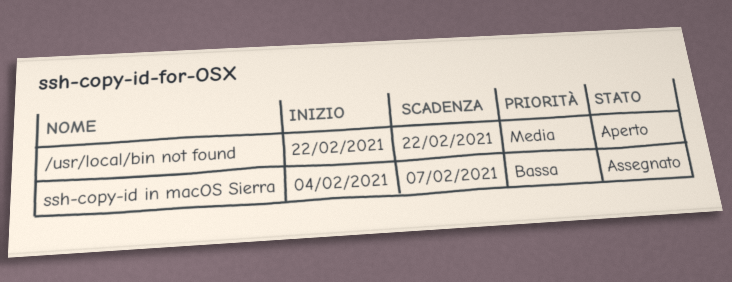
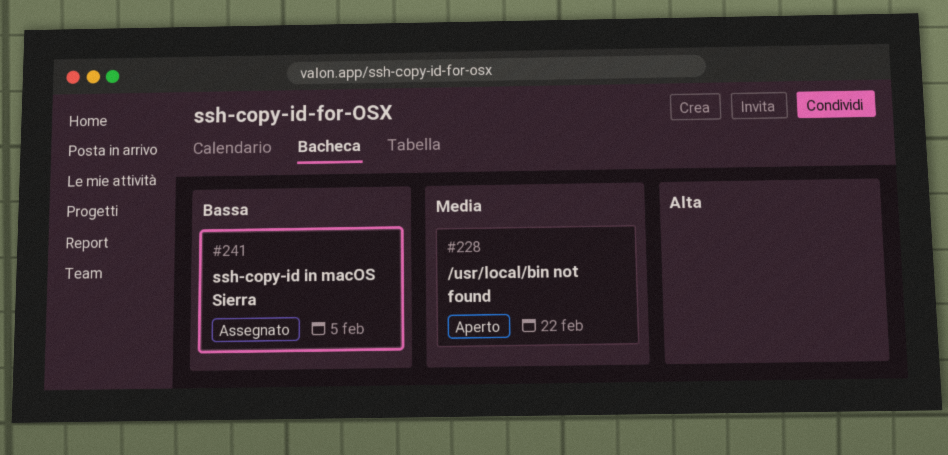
ssh-copy-id in macOS Sierra, due: Feb 7 -> Feb 5

